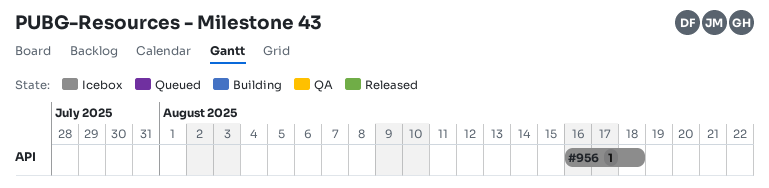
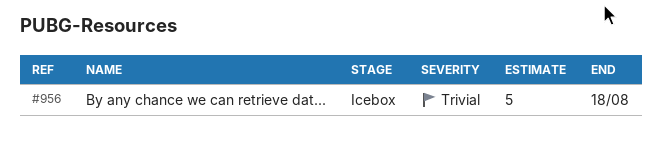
#956, estimate: 1 -> 5

